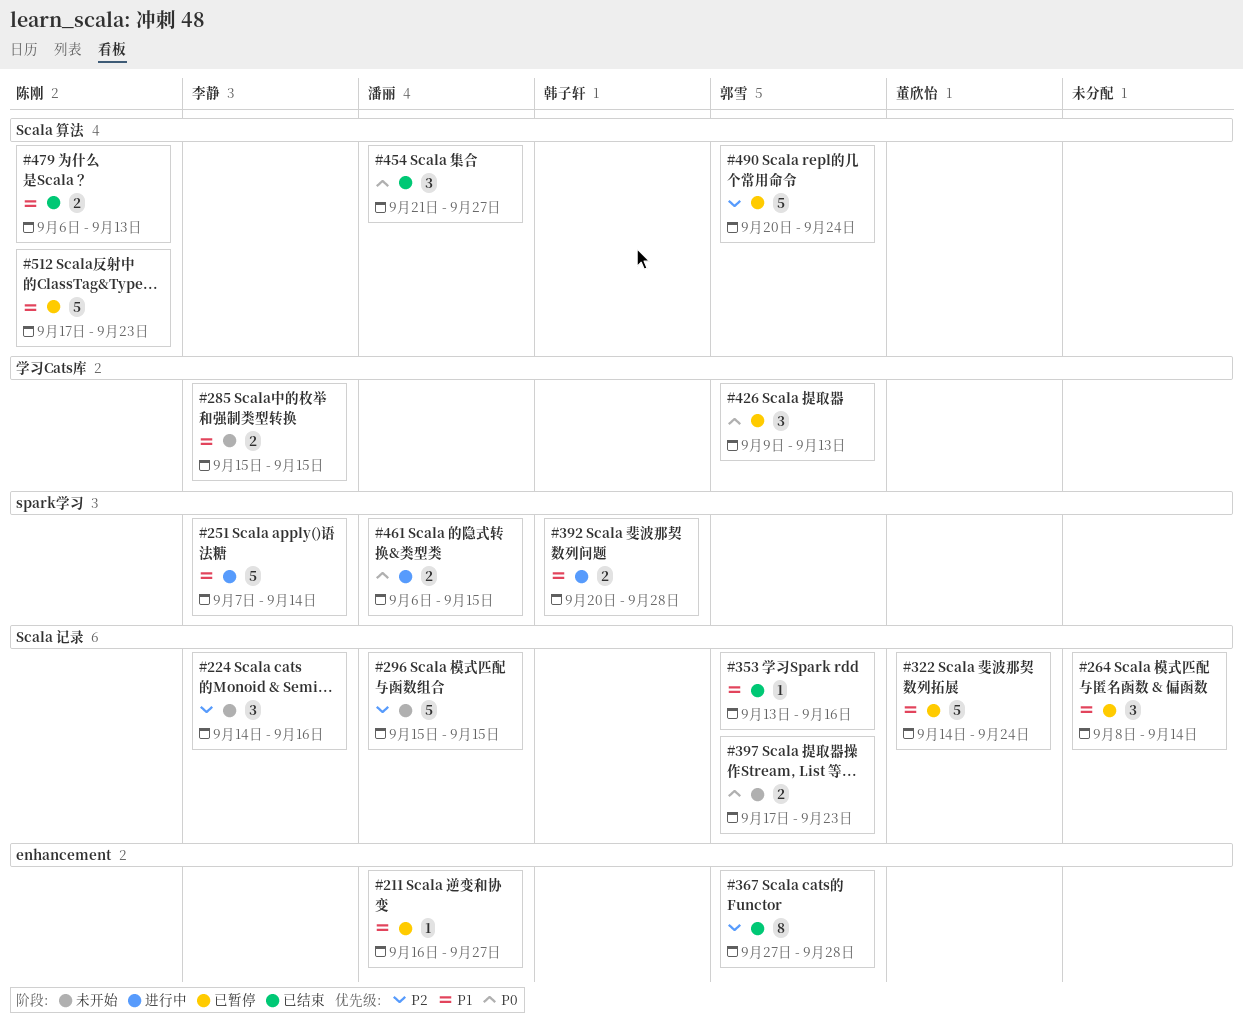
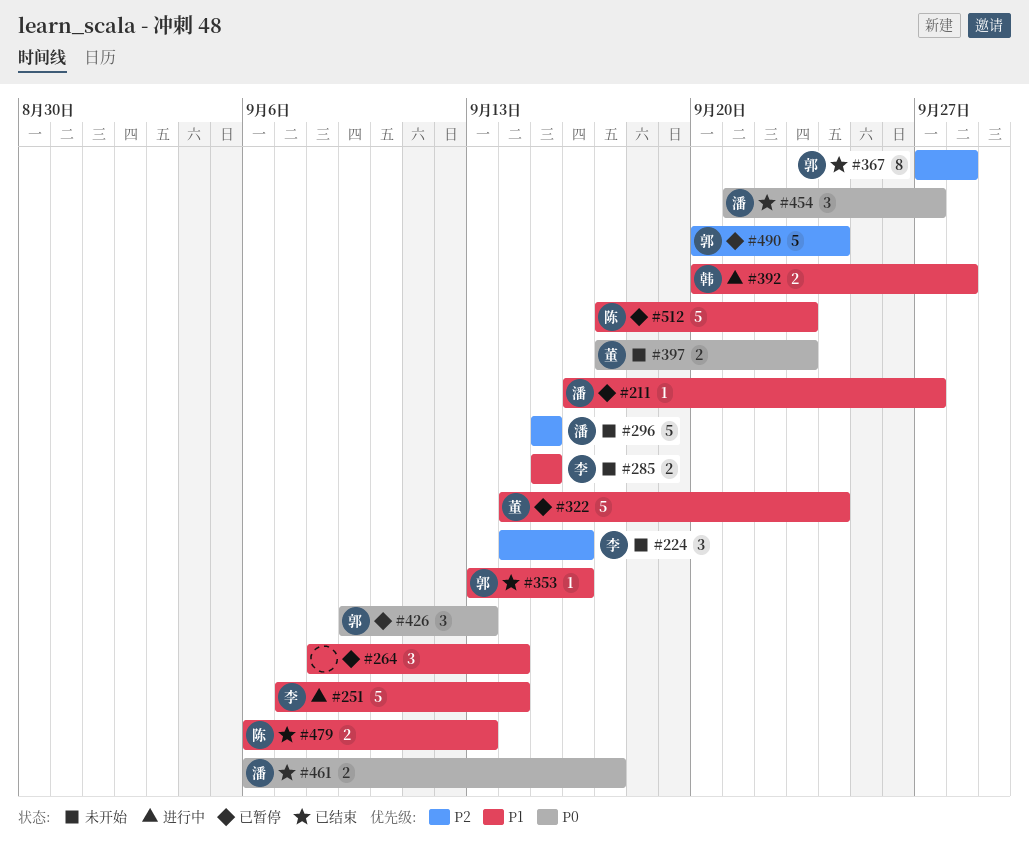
#397, owner: 郭雪 -> 董欣怡
#461, status: 进行中 -> 已结束
#461, due: Sep 15 -> Sep 17

